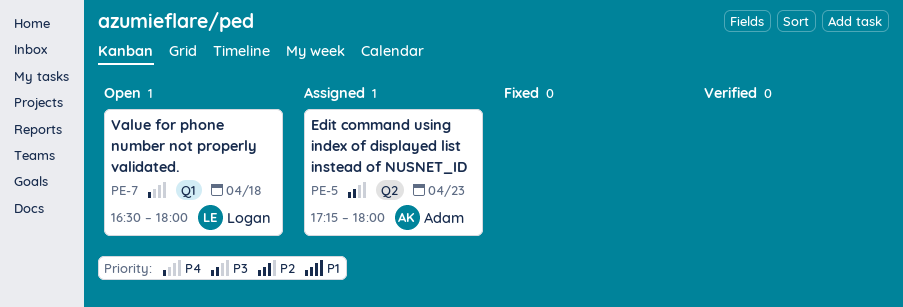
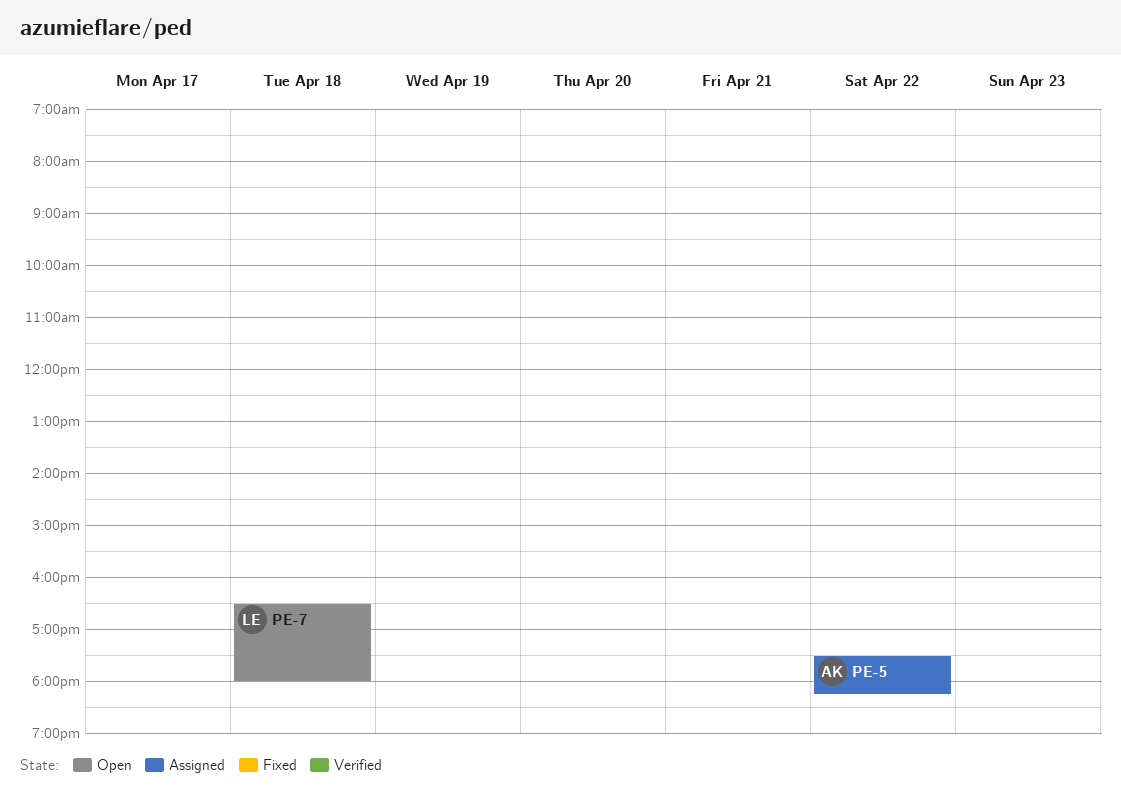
PE-5, day: Apr 23 -> Apr 22
PE-5, begins: 17:15 -> 17:30
PE-5, ends: 18:00 -> 18:15

